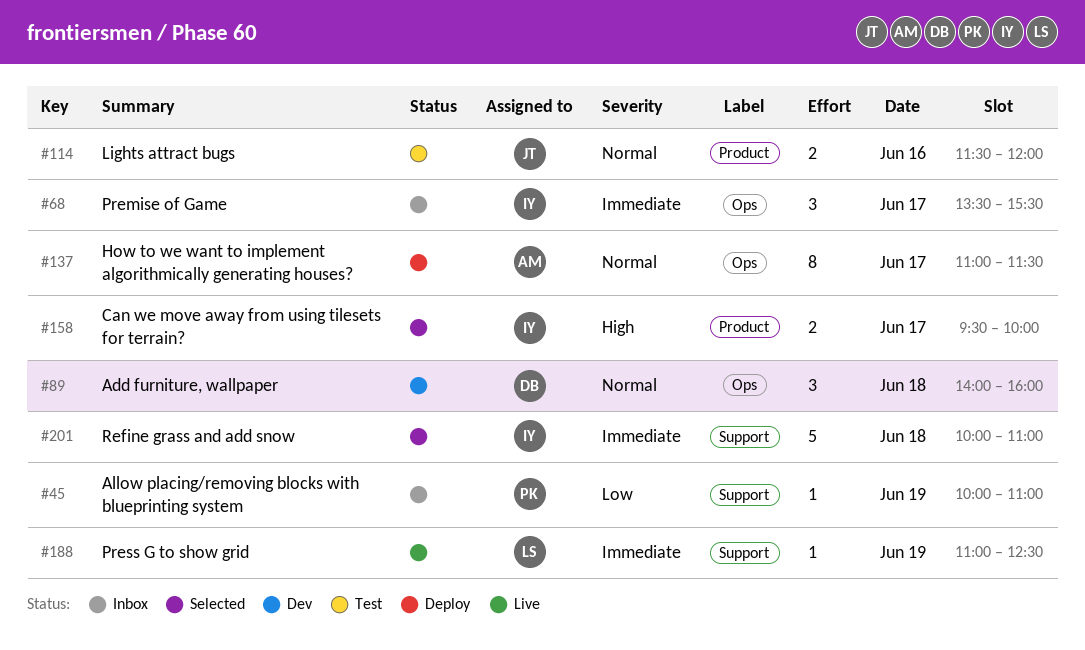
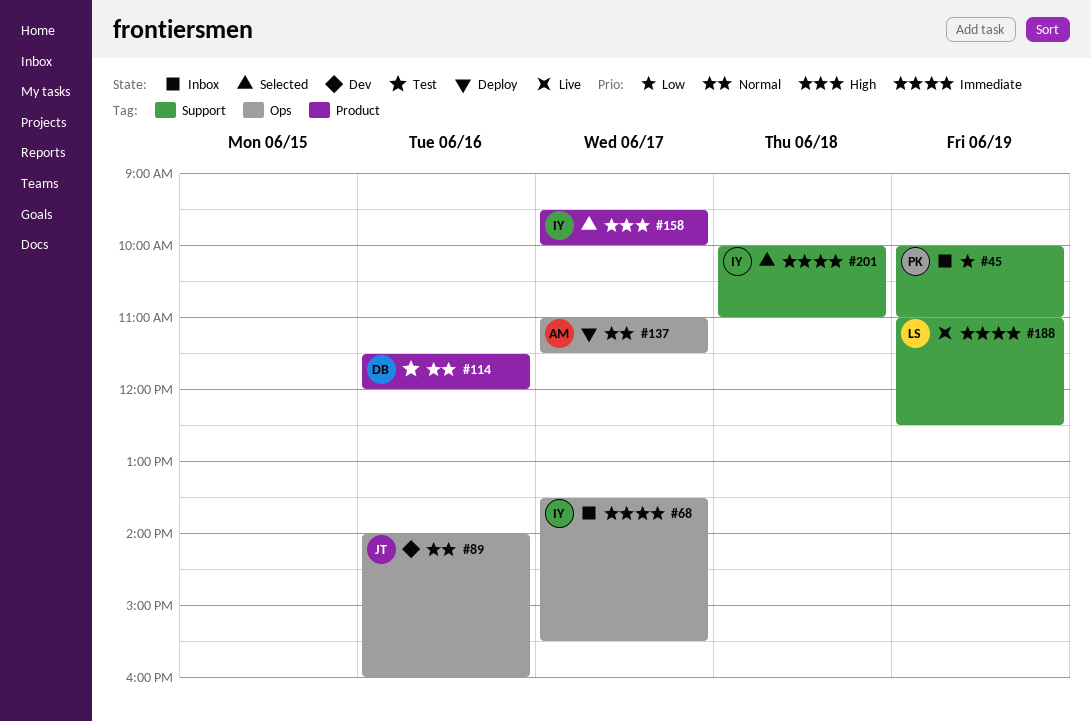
#89, owner: DB -> JT
#89, day: Jun 18 -> Jun 16
#114, owner: JT -> DB

